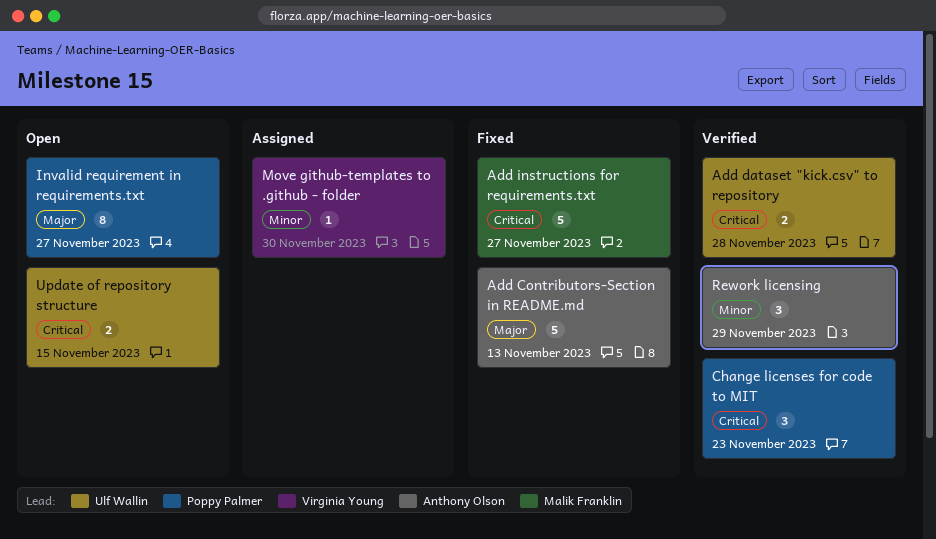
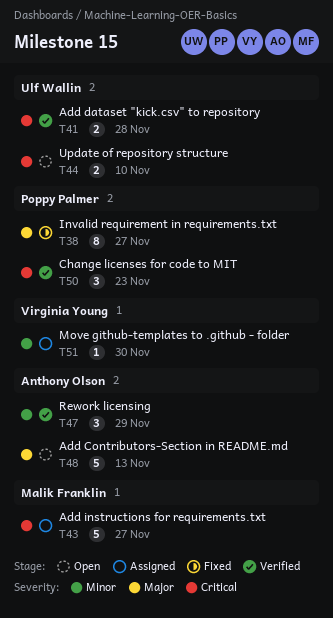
Add Contributors-Section in README.md, status: Fixed -> Open
Add instructions for requirements.txt, status: Fixed -> Assigned
Invalid requirement in requirements.txt, status: Open -> Fixed
Update of repository structure, due: Nov 15 -> Nov 10

